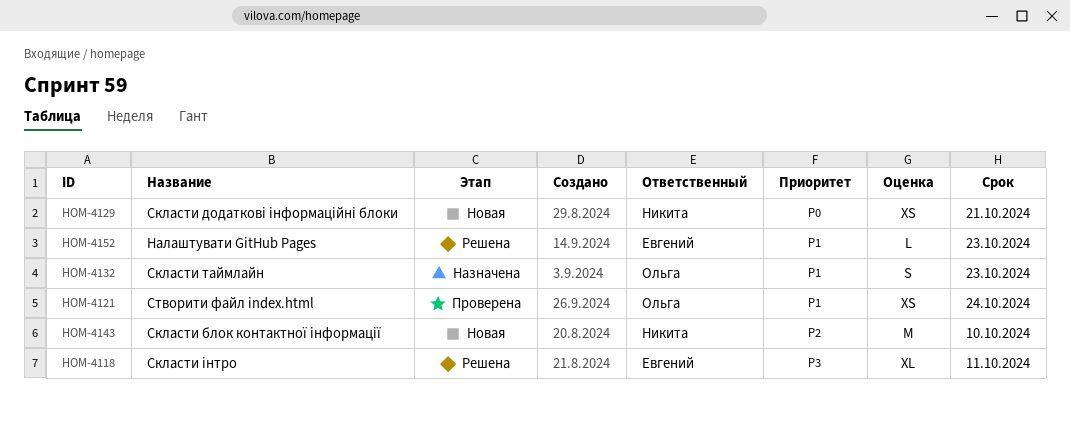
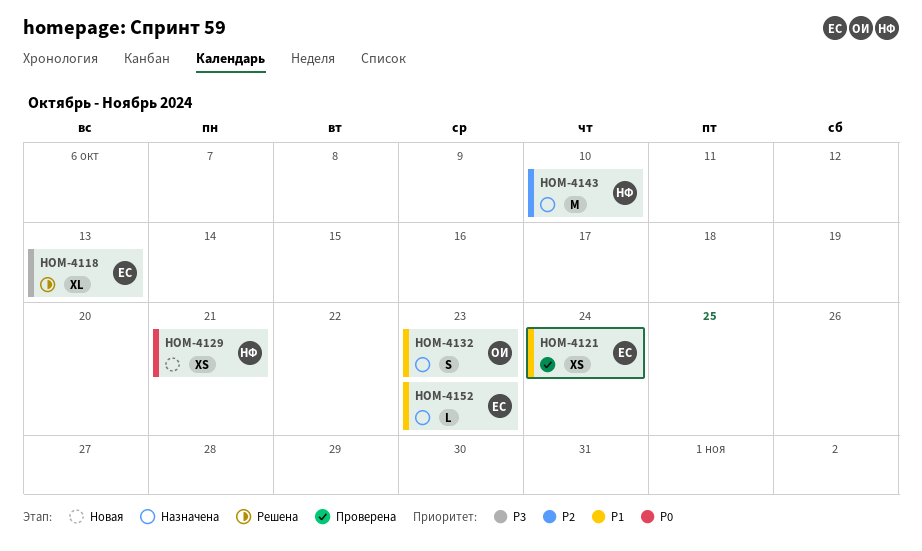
HOM-4118, due: Oct 11 -> Oct 13
HOM-4121, owner: Ольга -> Евгений
HOM-4143, status: Новая -> Назначена
HOM-4152, status: Решена -> Назначена

